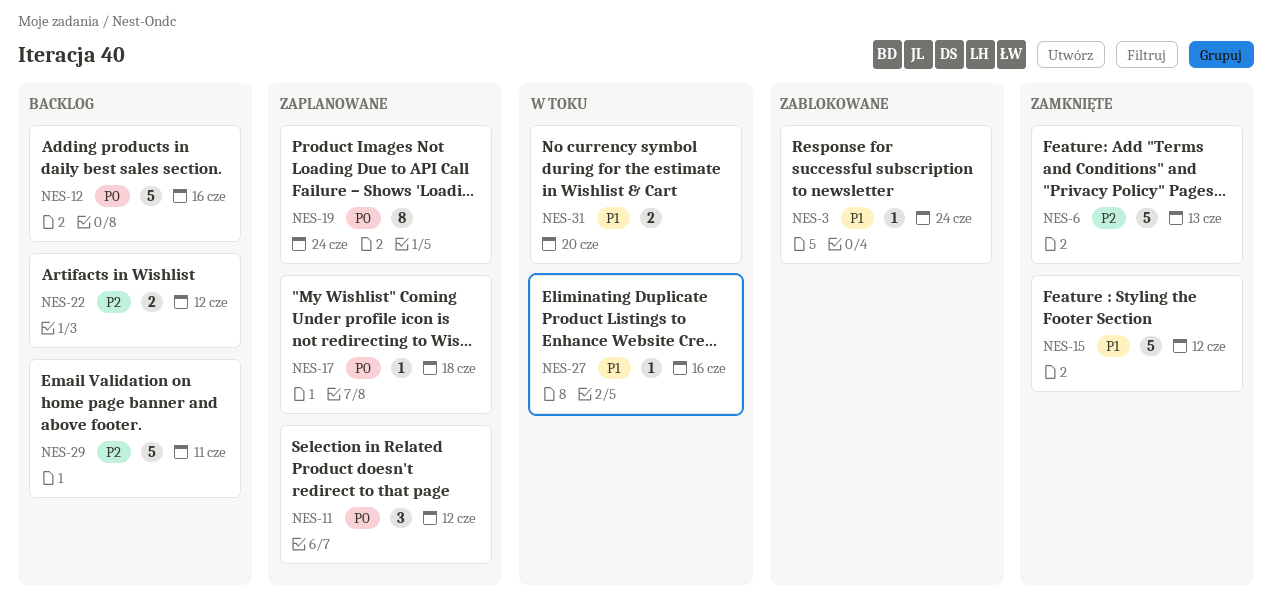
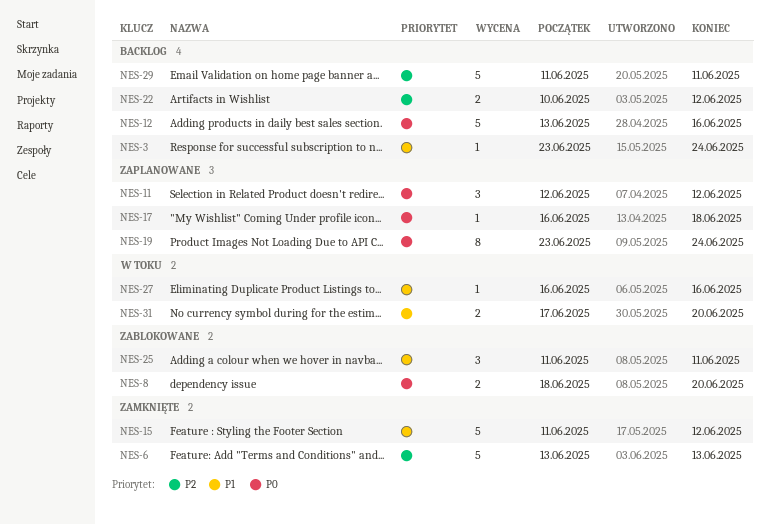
NES-3, status: Zablokowane -> Backlog
NES-8: none -> present
NES-25: none -> present

